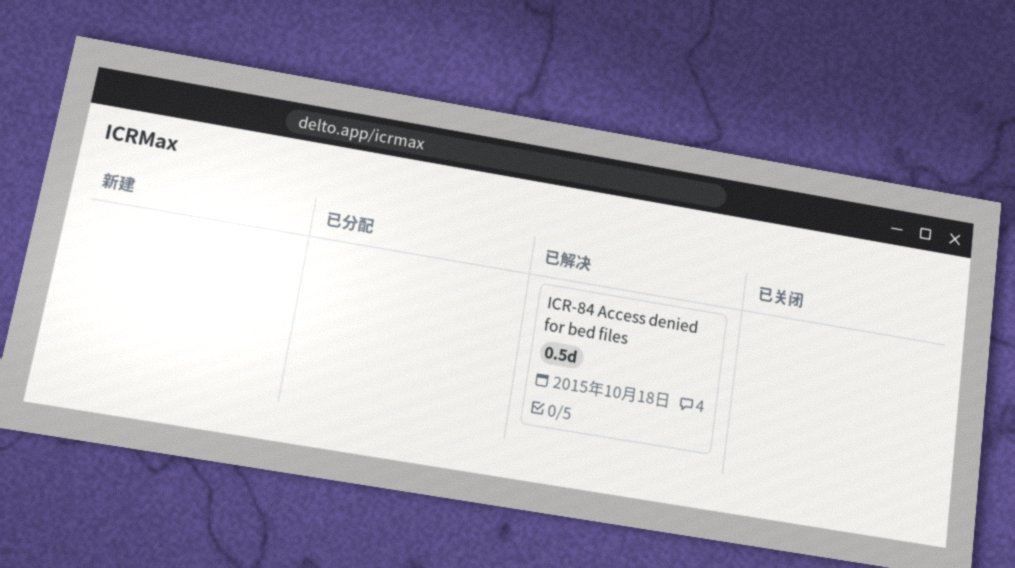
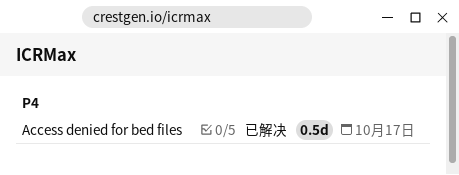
Access denied for bed files, due: Oct 18 -> Oct 17

